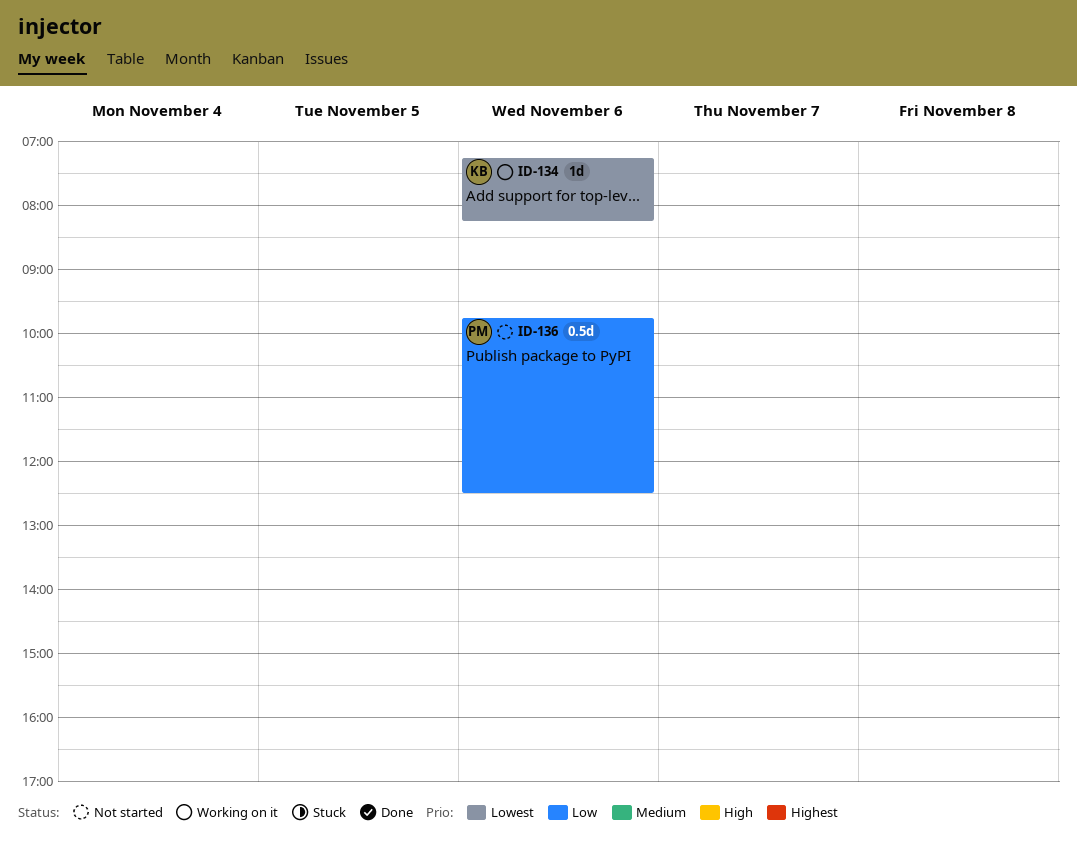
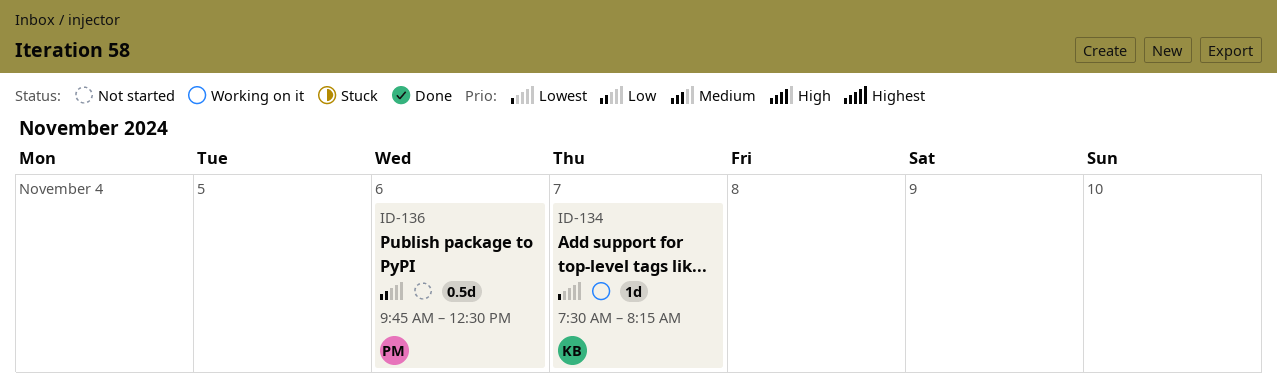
ID-134, day: Nov 6 -> Nov 7
ID-134, begins: 07:15 -> 07:30

